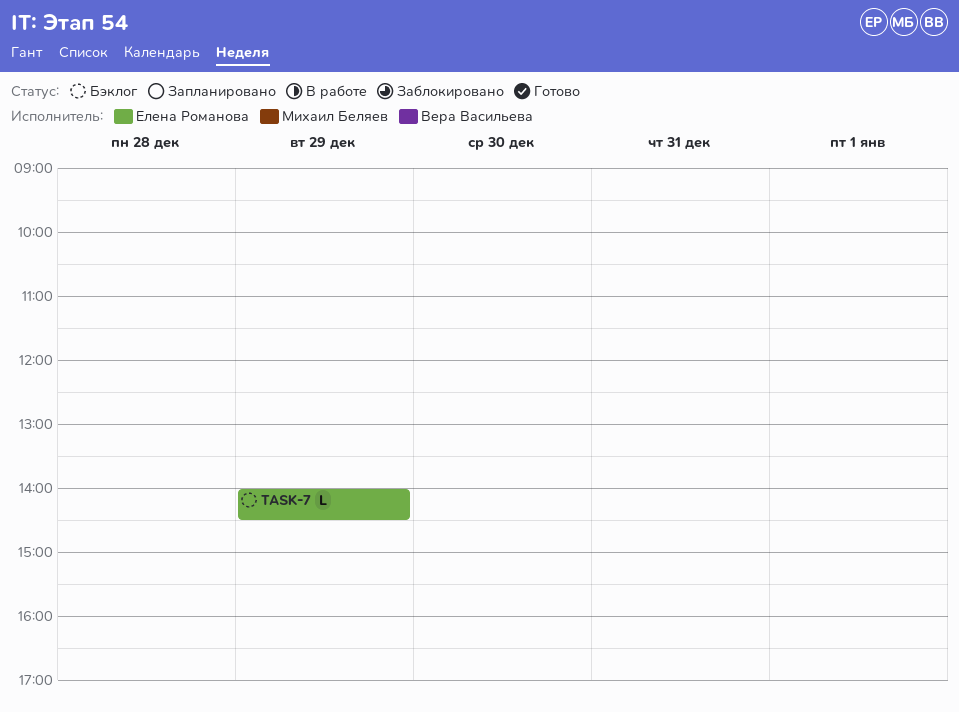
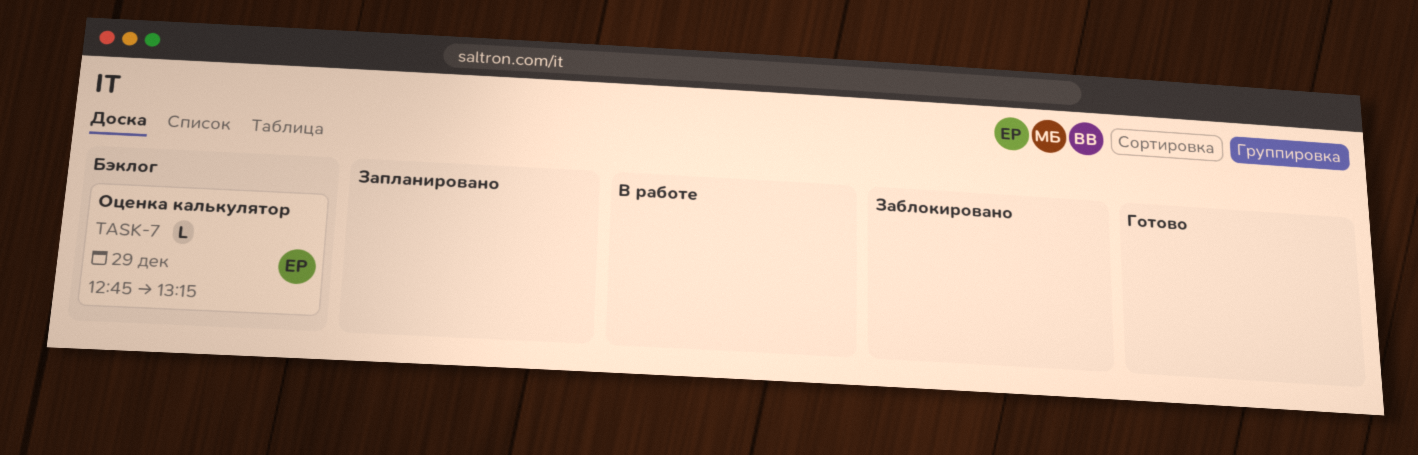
TASK-7, begins: 14:00 -> 12:45
TASK-7, ends: 14:30 -> 13:15

